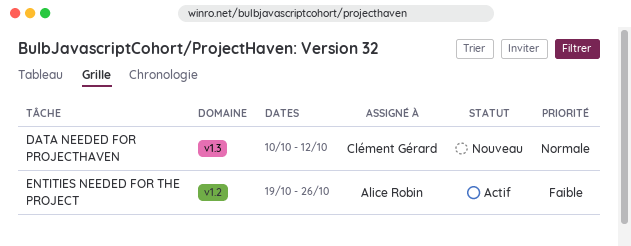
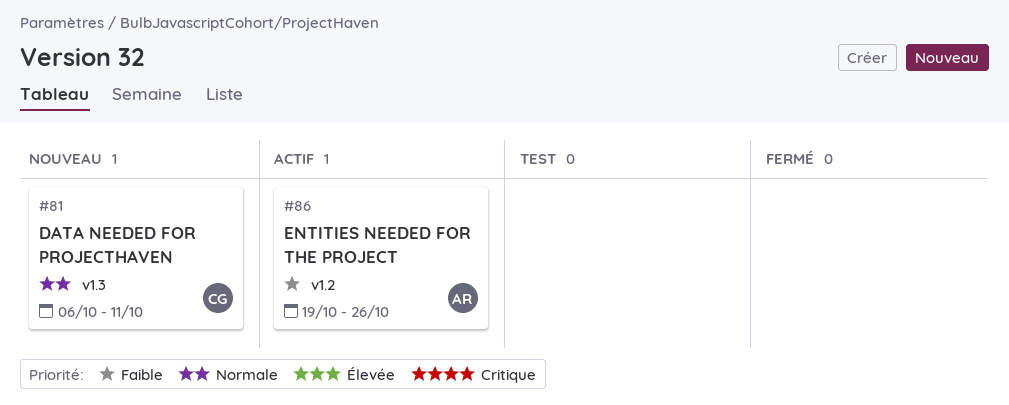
DATA NEEDED FOR PROJECTHAVEN, start: Oct 10 -> Oct 6
DATA NEEDED FOR PROJECTHAVEN, due: Oct 12 -> Oct 11

